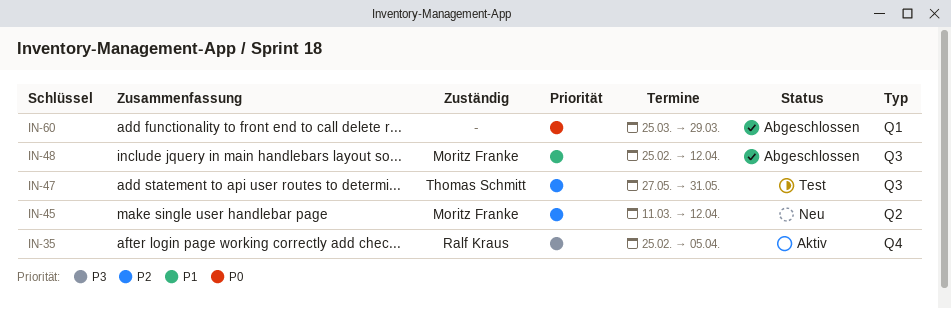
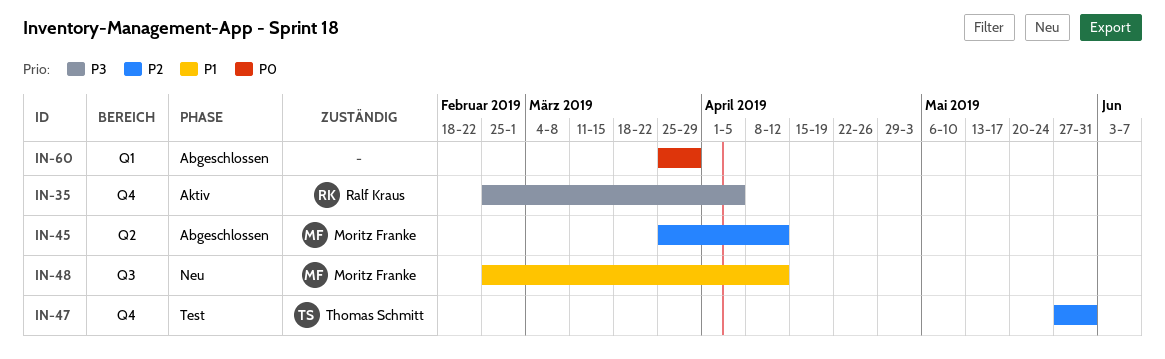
IN-45, status: Neu -> Abgeschlossen
IN-45, start: Mar 11 -> Mar 25
IN-47, label: Q3 -> Q4
IN-48, status: Abgeschlossen -> Neu

